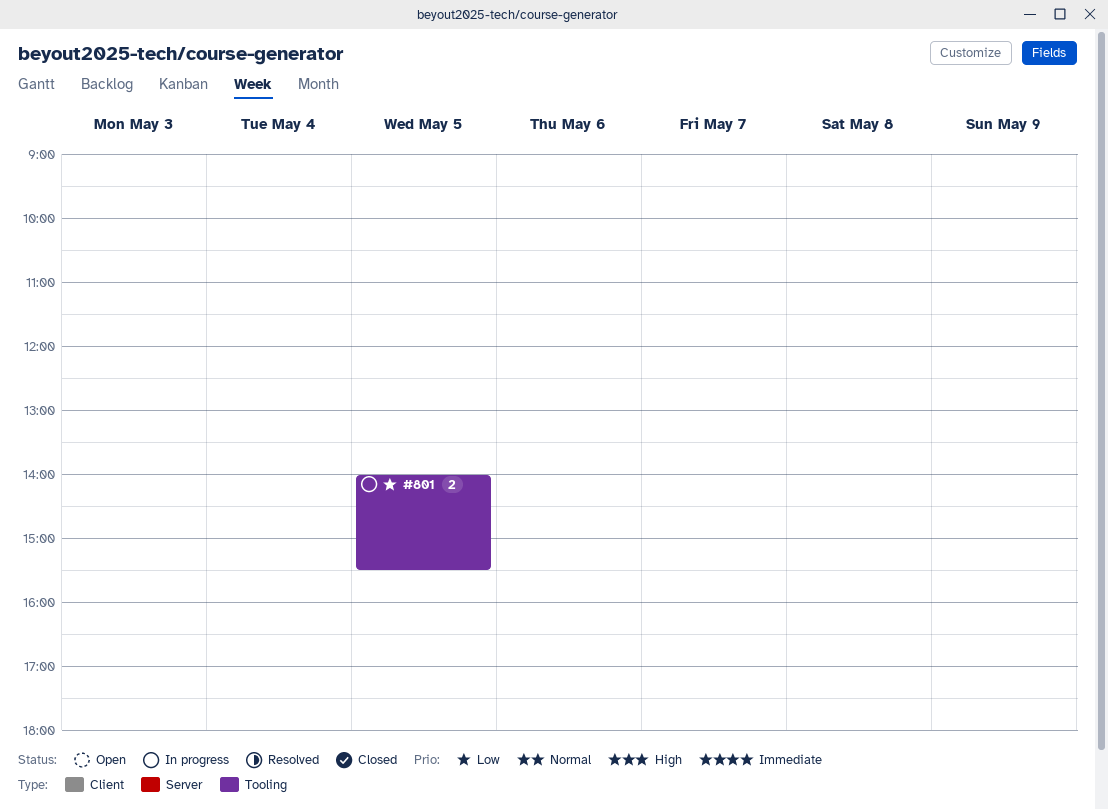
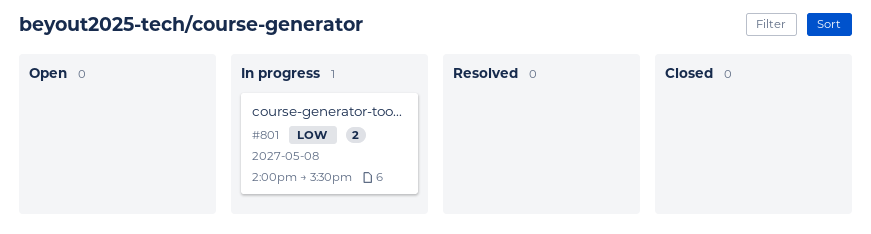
#801, day: May 5 -> May 8

